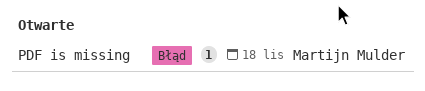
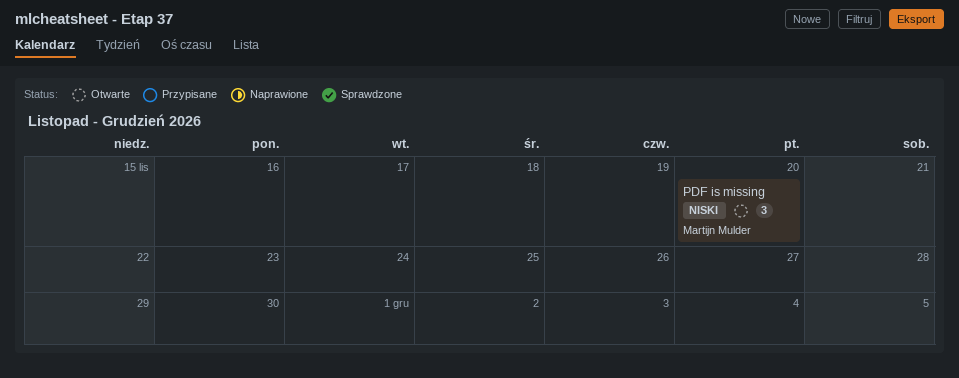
PDF is missing, estimate: 1 -> 3
PDF is missing, due: Nov 18 -> Nov 20

